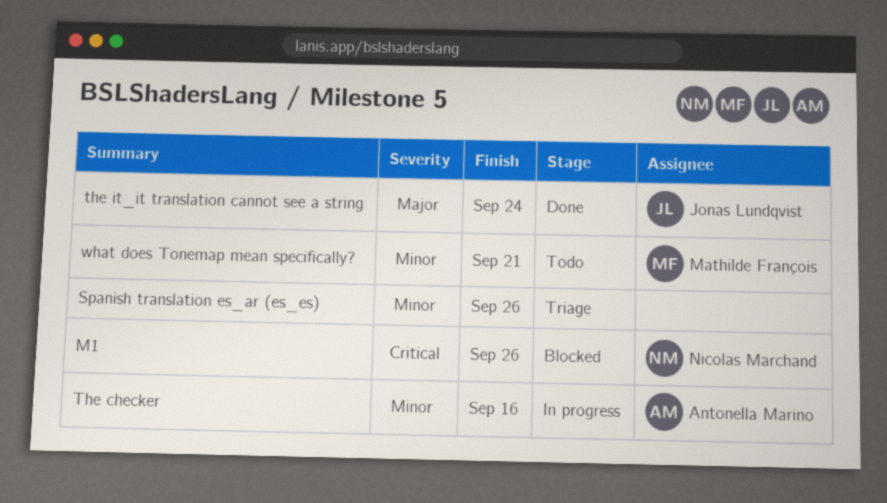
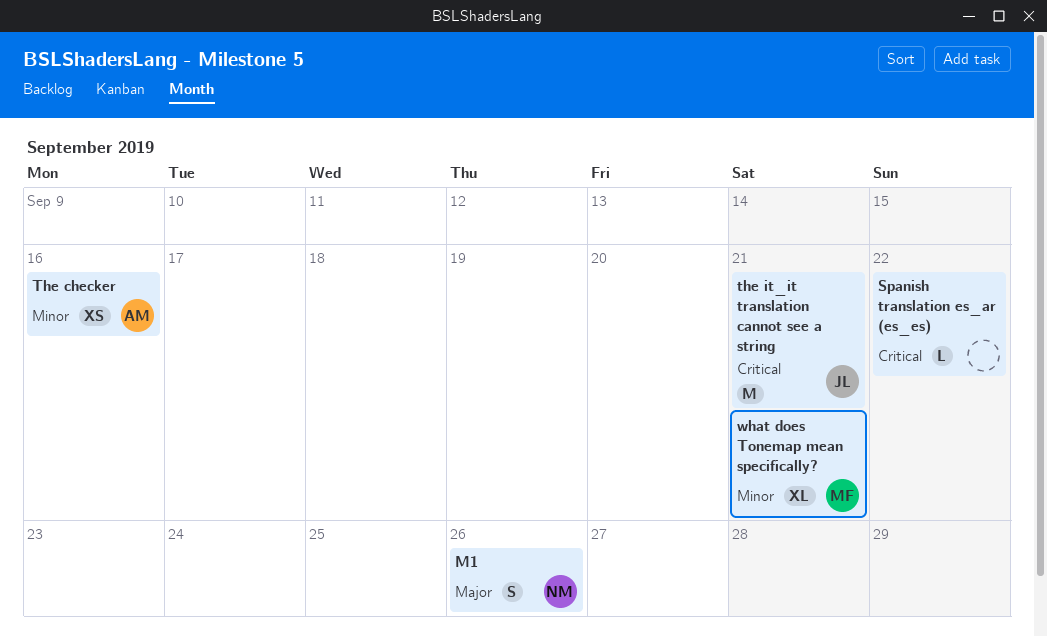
M1, priority: Critical -> Major
Spanish translation es_ar (es_es), priority: Minor -> Critical
Spanish translation es_ar (es_es), due: Sep 26 -> Sep 22
the it_it translation cannot see a string, priority: Major -> Critical
the it_it translation cannot see a string, due: Sep 24 -> Sep 21

